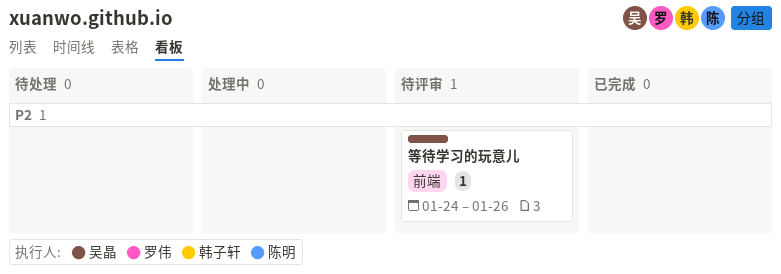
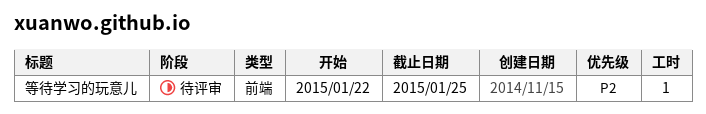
等待学习的玩意儿, start: Jan 24 -> Jan 22
等待学习的玩意儿, due: Jan 26 -> Jan 25

